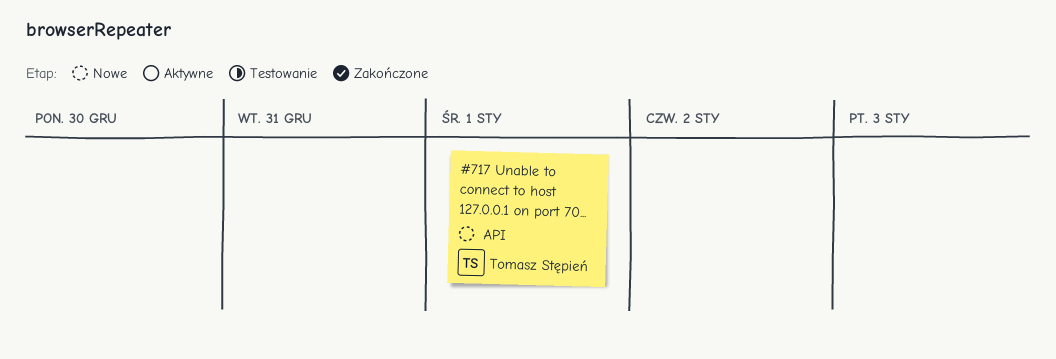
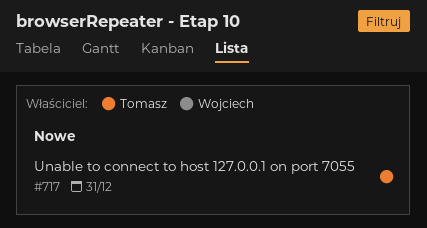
#717, due: Jan 1 -> Dec 31

